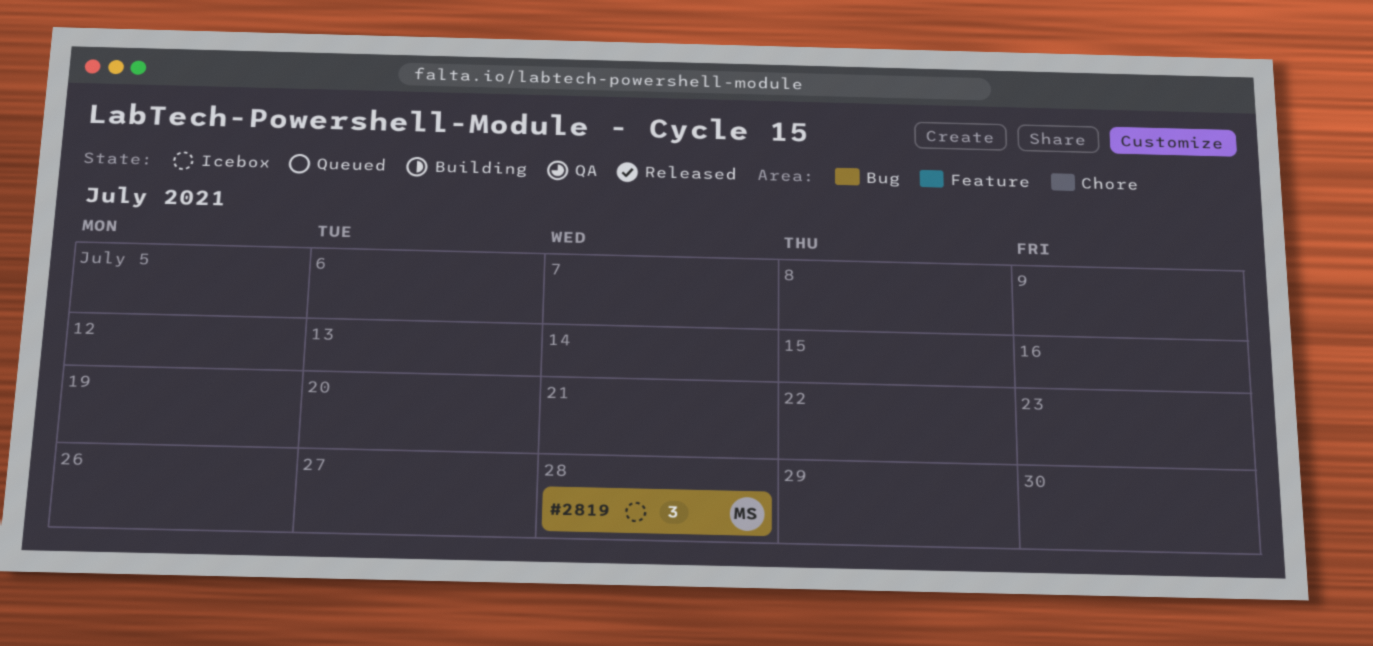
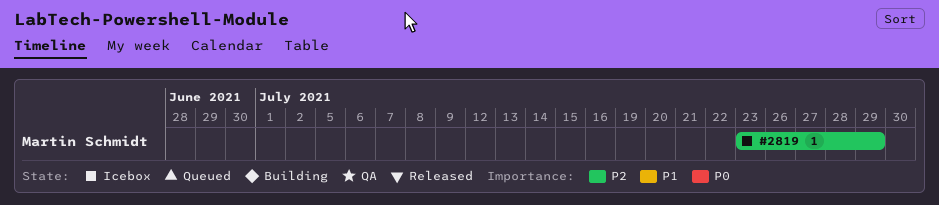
#2819, estimate: 3 -> 1
#2819, due: Jul 28 -> Jul 29

